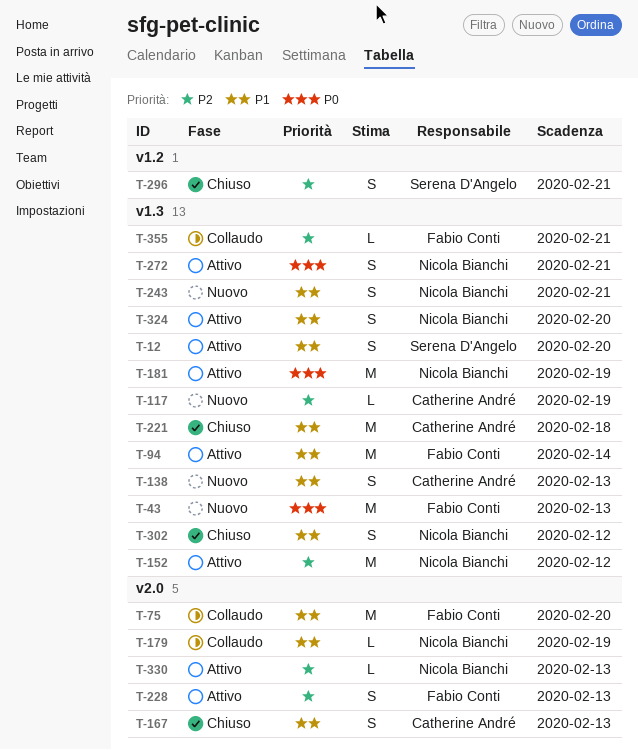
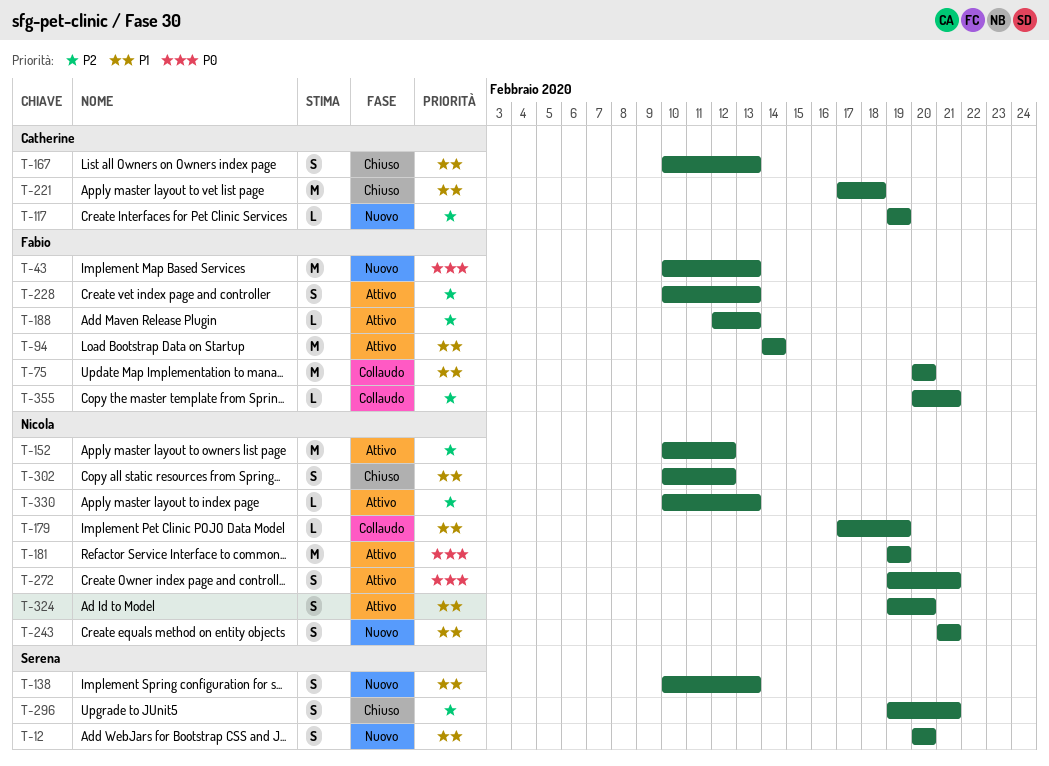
T-12, status: Attivo -> Nuovo
T-138, owner: Catherine André -> Serena D'Angelo
T-188: none -> present

